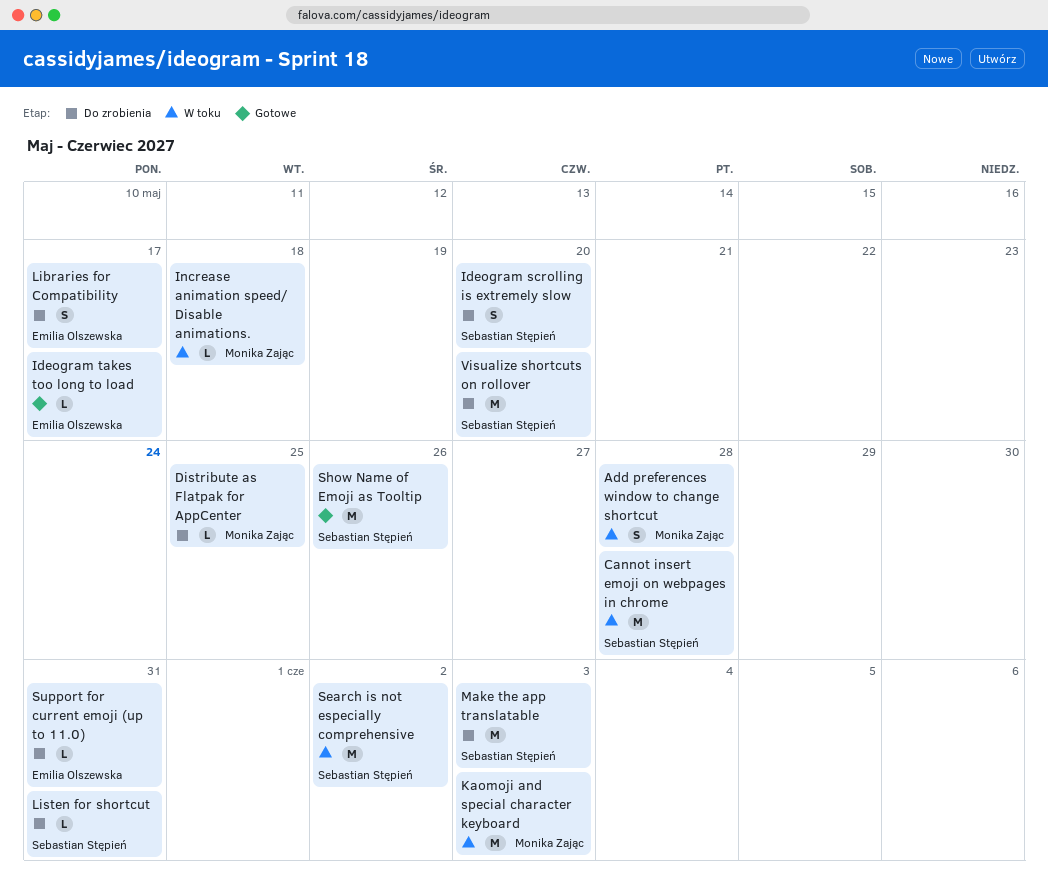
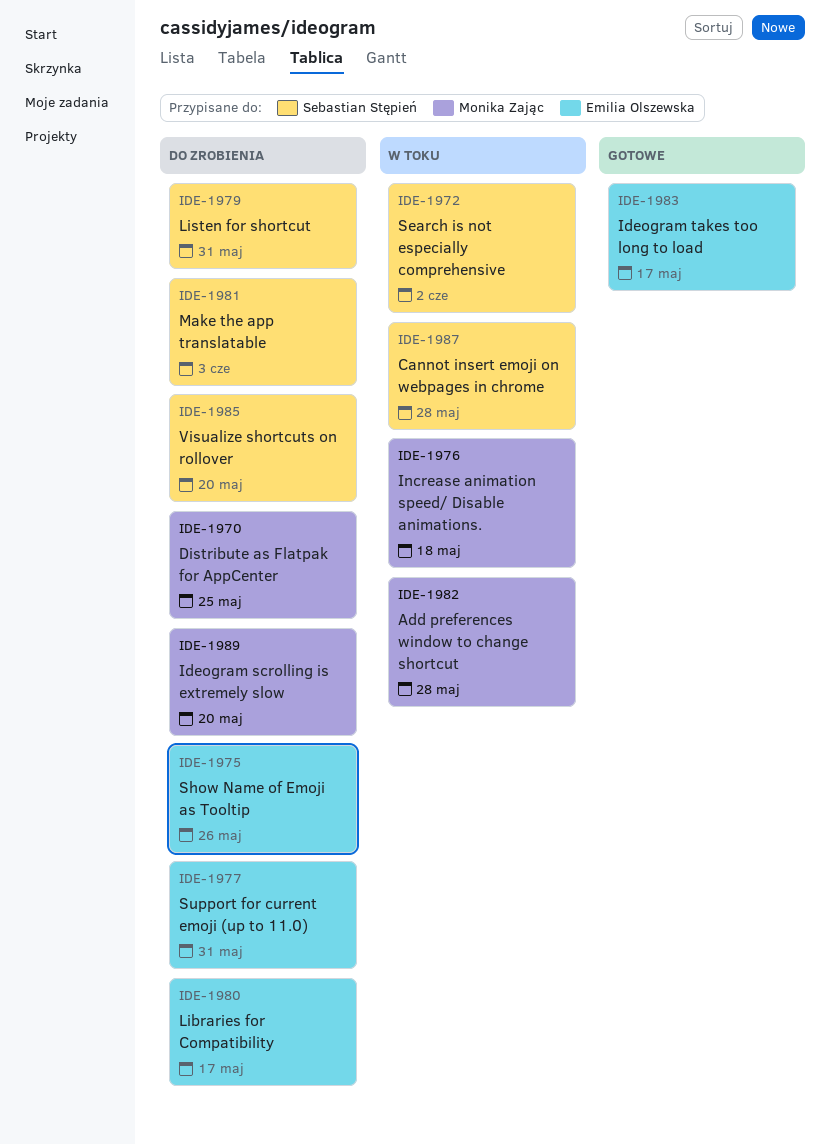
Ideogram scrolling is extremely slow, owner: Sebastian Stępień -> Monika Zając
Kaomoji and special character keyboard: present -> none
Show Name of Emoji as Tooltip, status: Gotowe -> Do zrobienia
Show Name of Emoji as Tooltip, owner: Sebastian Stępień -> Emilia Olszewska

